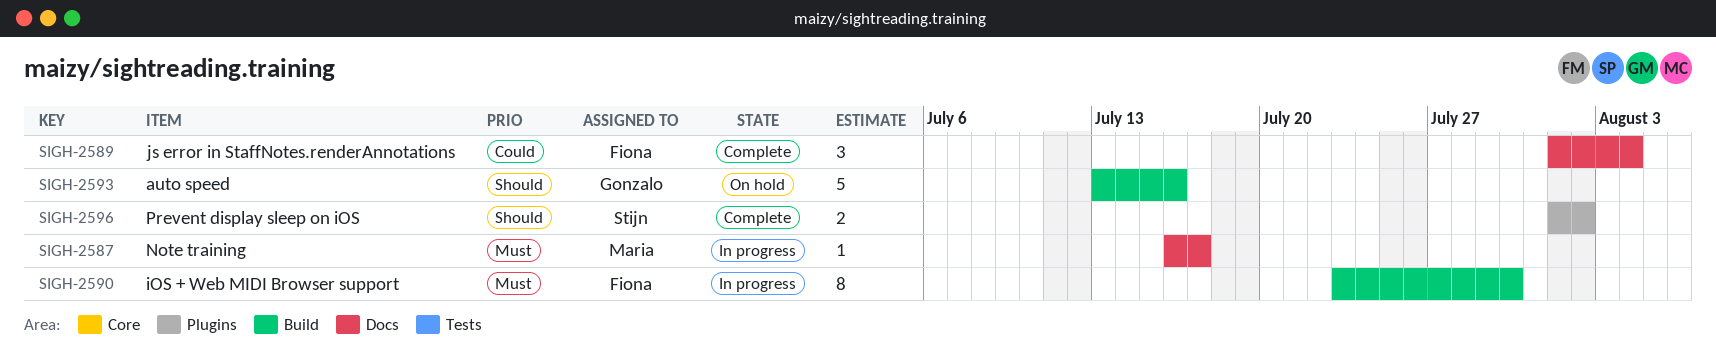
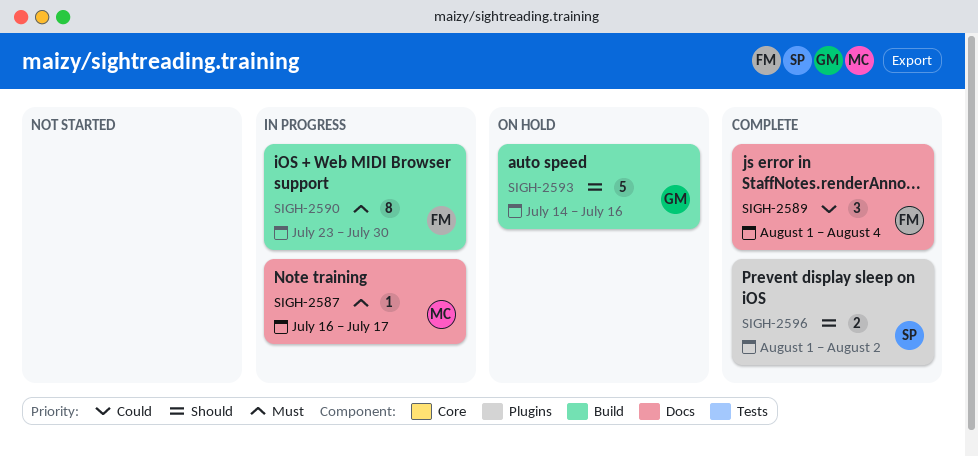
SIGH-2593, start: Jul 13 -> Jul 14

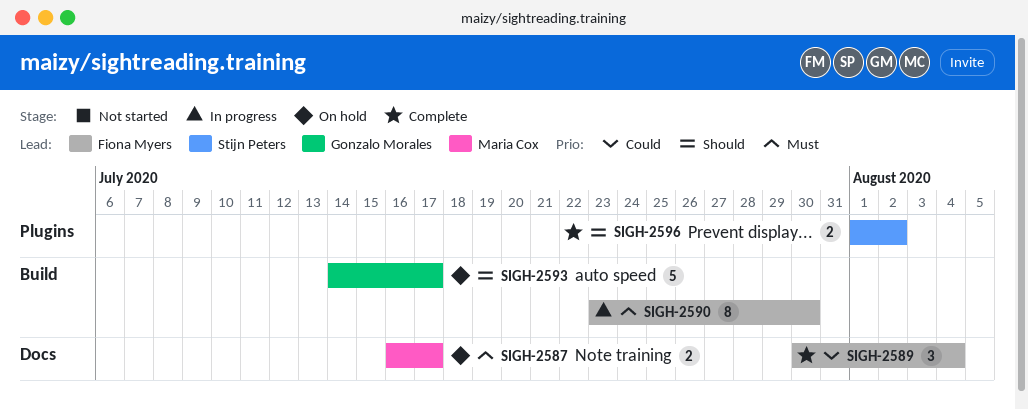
SIGH-2587, status: In progress -> On hold
SIGH-2587, estimate: 1 -> 2
SIGH-2589, start: Aug 1 -> Jul 30
SIGH-2593, due: Jul 16 -> Jul 17

